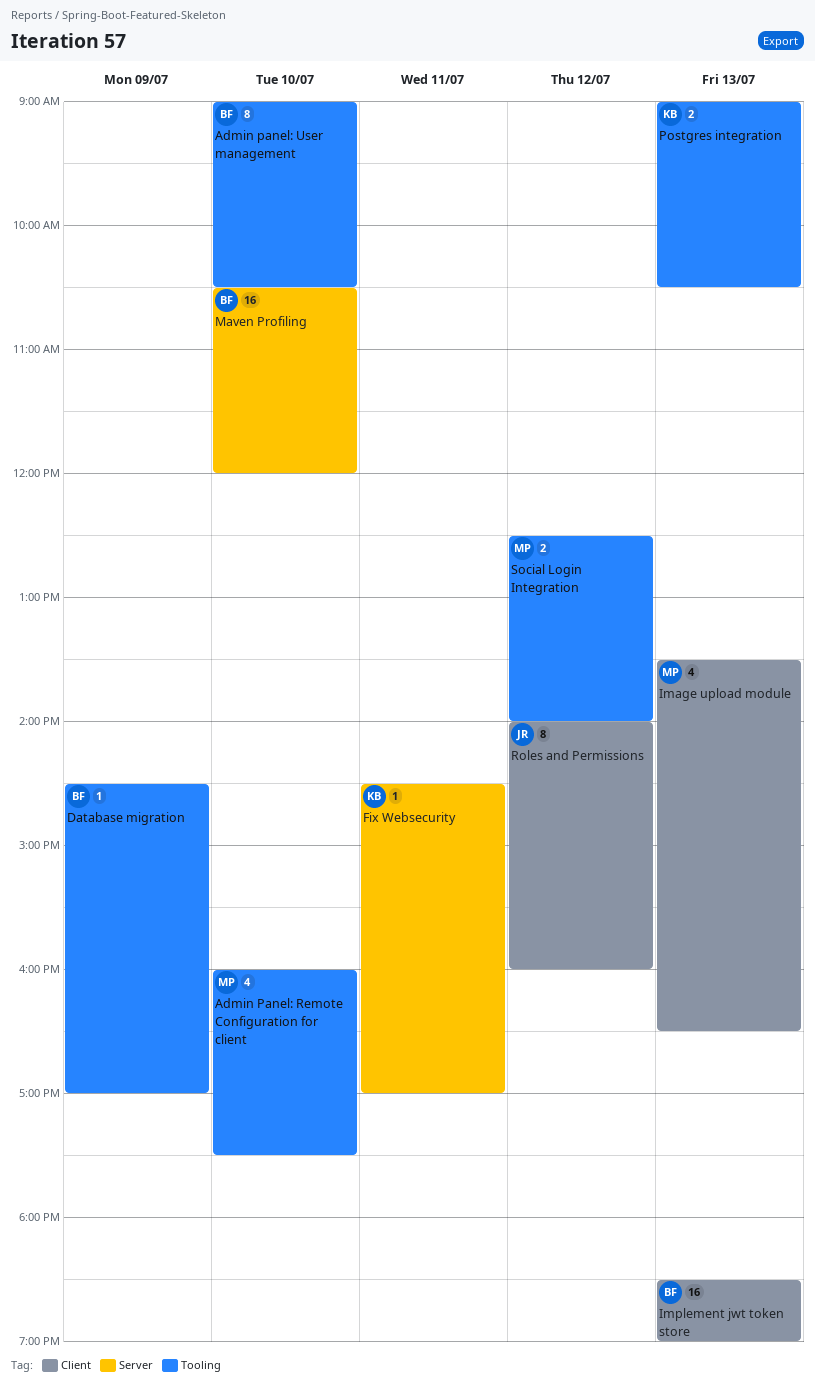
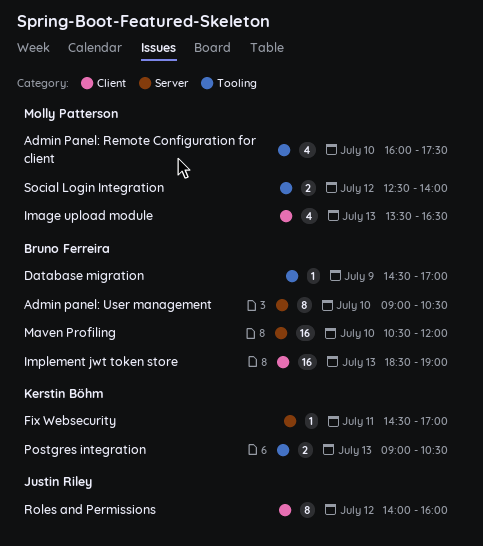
Admin panel: User management, label: Tooling -> Server

